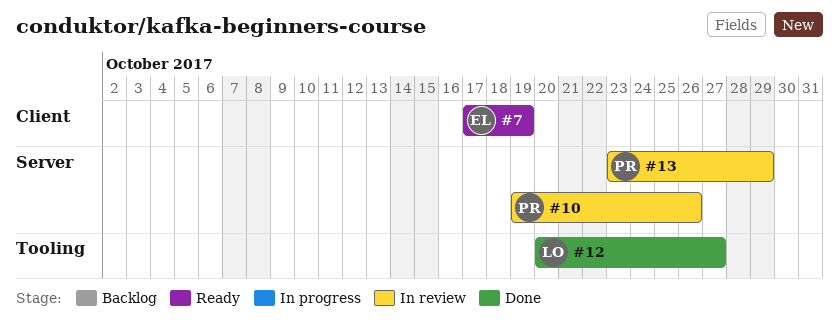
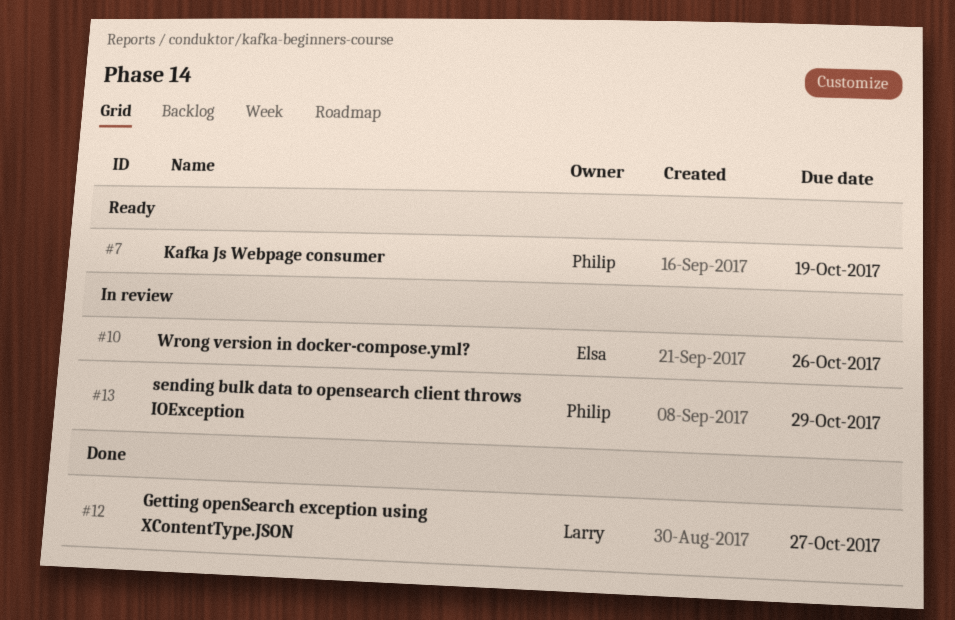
#7, owner: Elsa -> Philip
#10, owner: Philip -> Elsa

